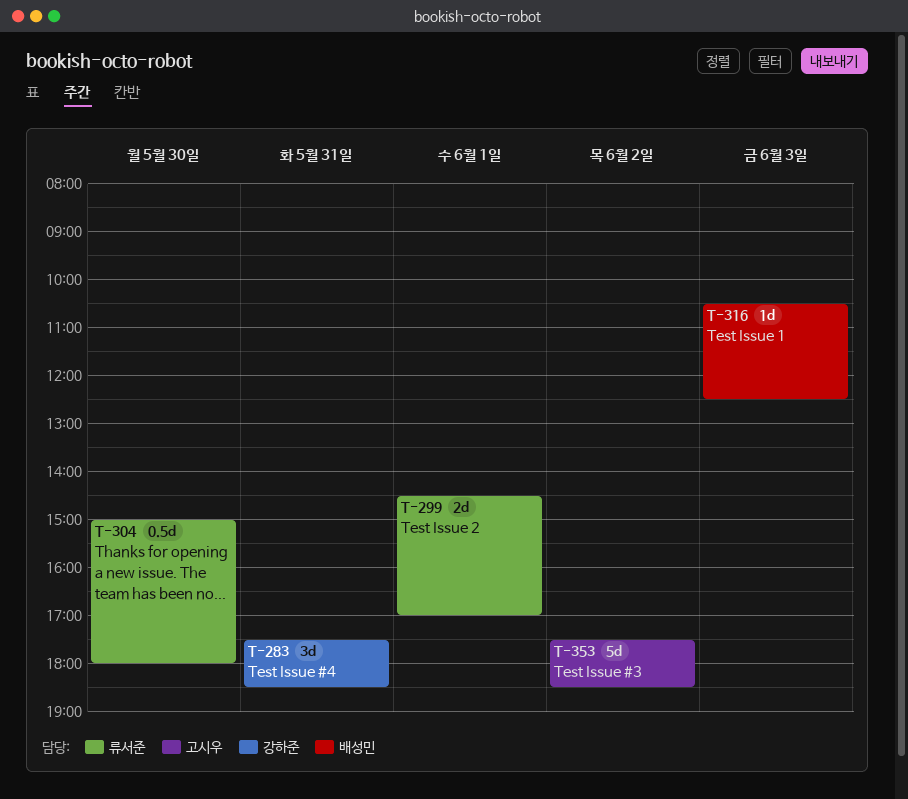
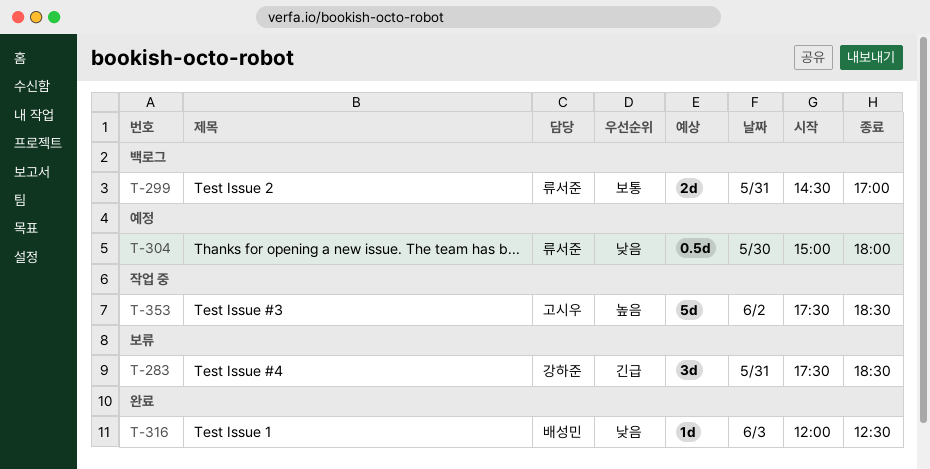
T-299, day: Jun 1 -> May 31
T-316, begins: 10:30 -> 12:00

